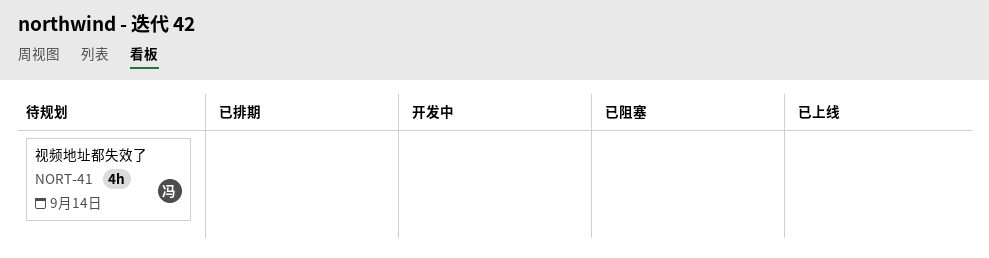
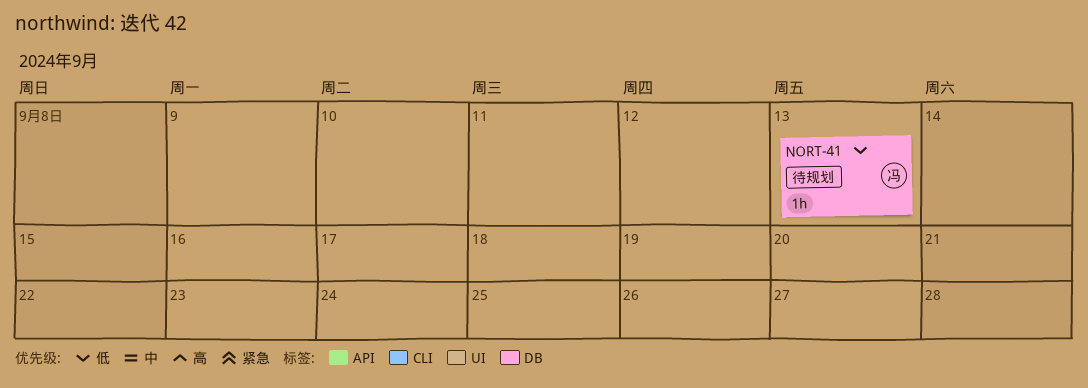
NORT-41, estimate: 4h -> 1h
NORT-41, due: Sep 14 -> Sep 13

